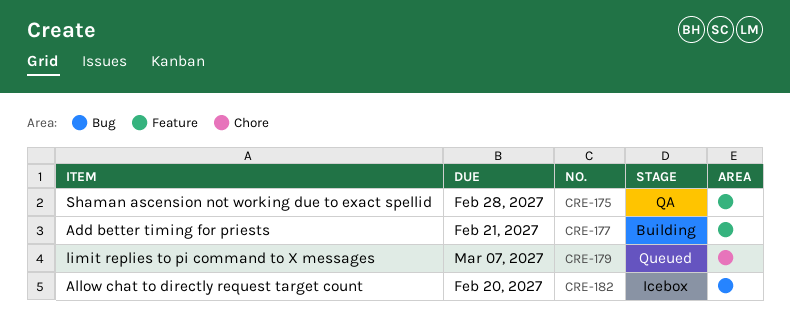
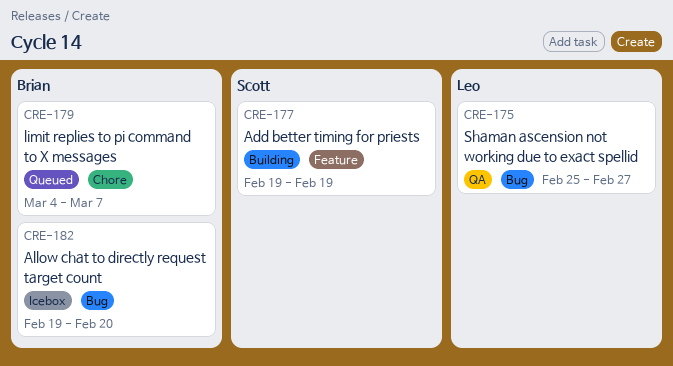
CRE-175, label: Feature -> Bug
CRE-175, due: Feb 28 -> Feb 27
CRE-177, due: Feb 21 -> Feb 19

